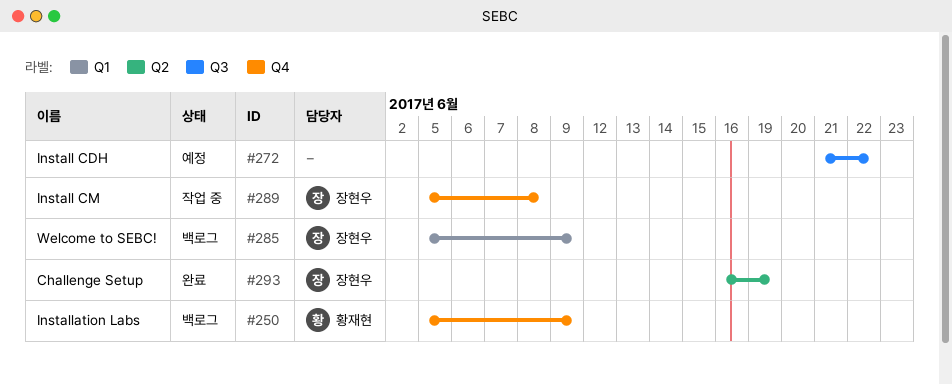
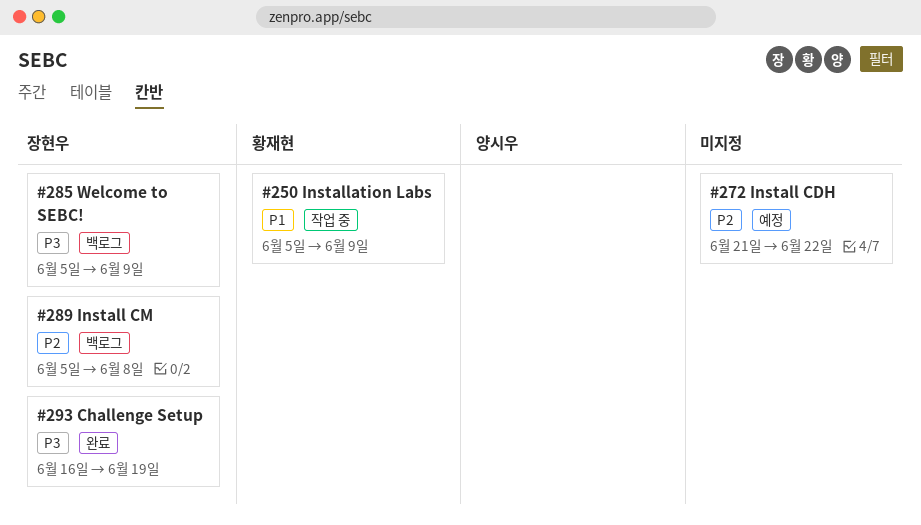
#250, status: 백로그 -> 작업 중
#289, status: 작업 중 -> 백로그

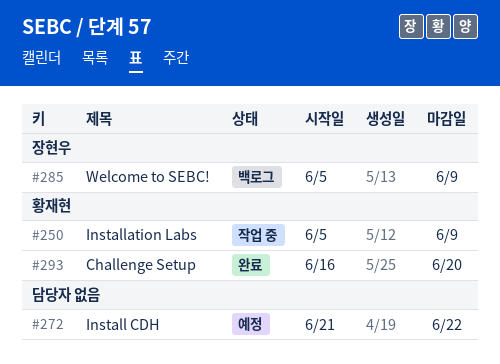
#289: present -> none
#293, owner: 장현우 -> 황재현
#293, due: Jun 19 -> Jun 20

